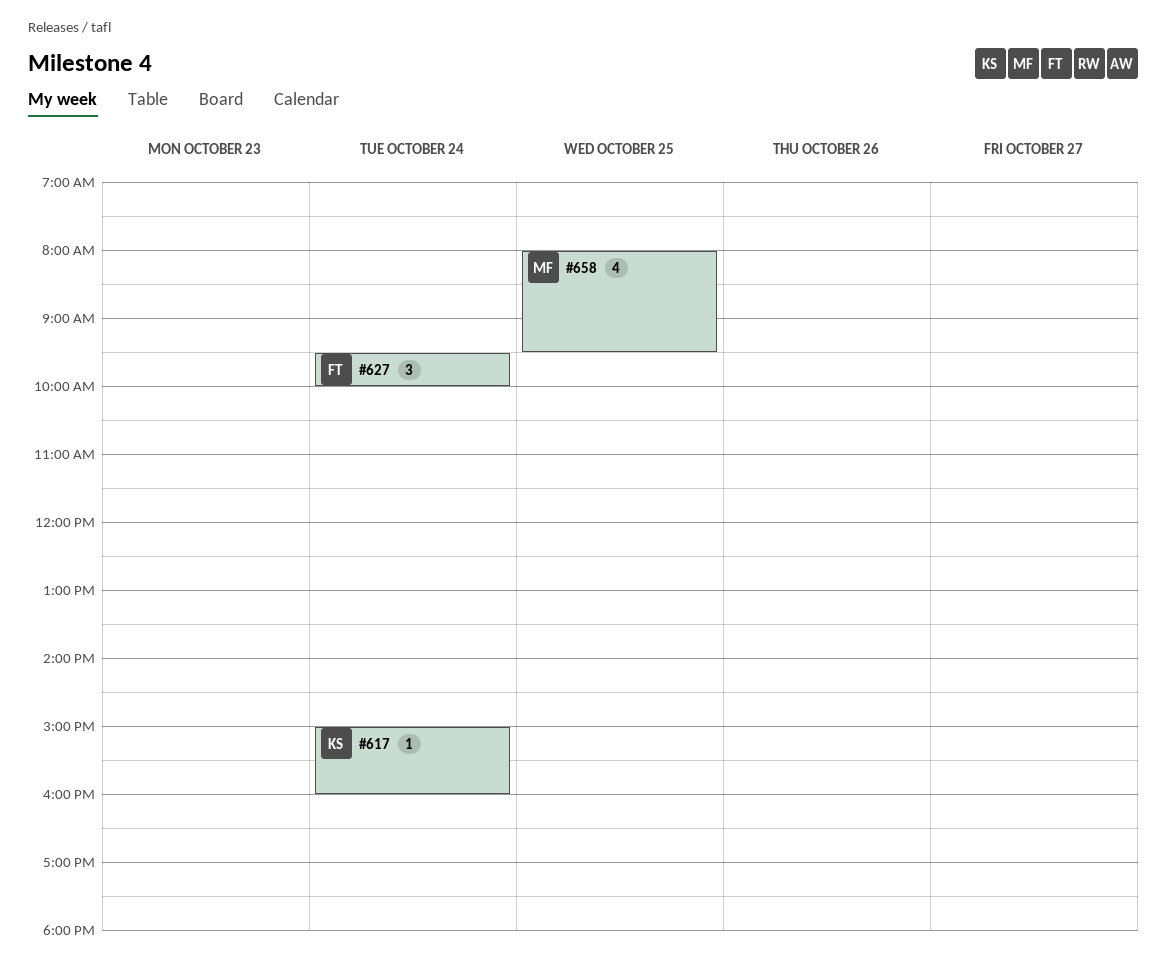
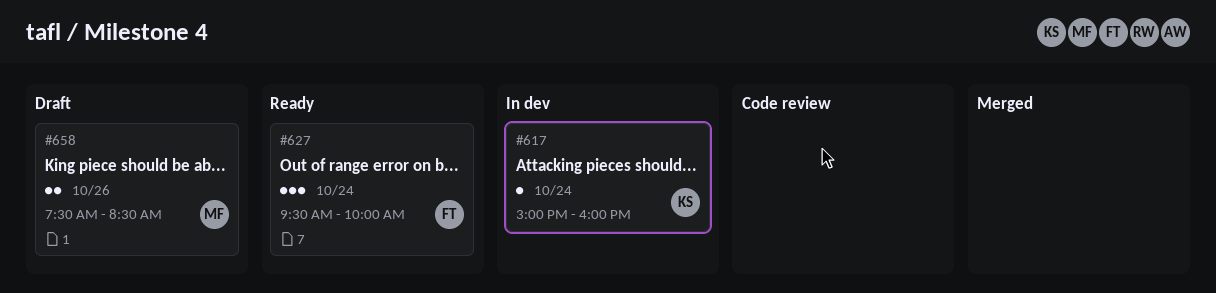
#658, estimate: 4 -> 2
#658, day: Oct 25 -> Oct 26
#658, begins: 08:00 -> 07:30
#658, ends: 09:30 -> 08:30

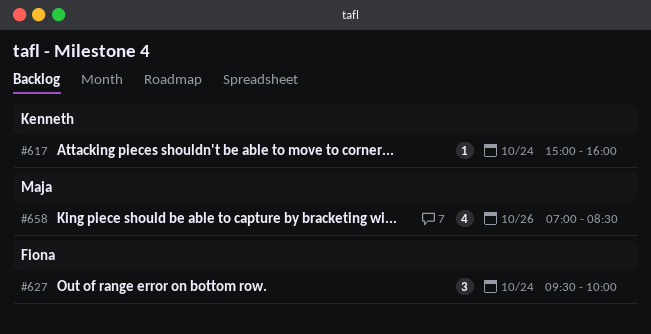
#658, estimate: 2 -> 4
#658, begins: 07:30 -> 07:00

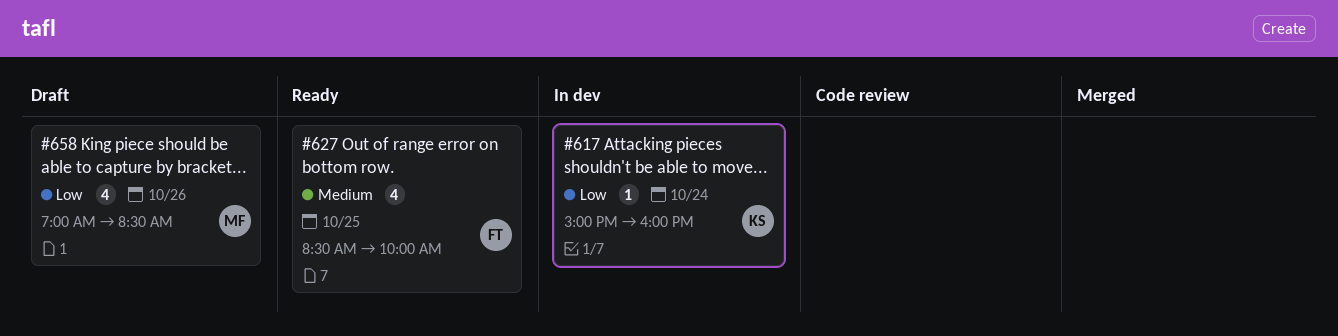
#627, estimate: 3 -> 4
#627, day: Oct 24 -> Oct 25
#627, begins: 09:30 -> 08:30

